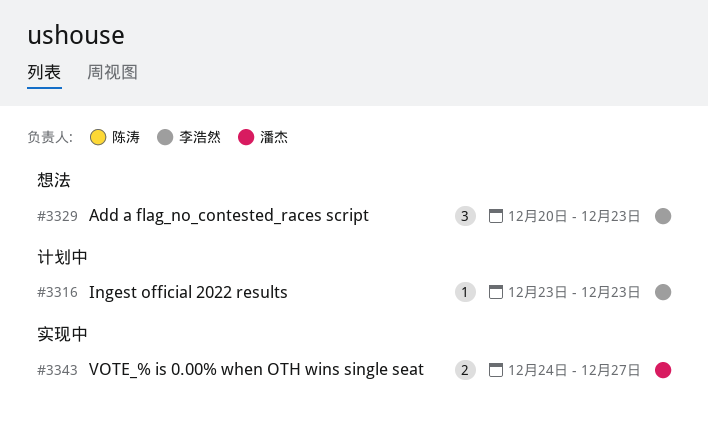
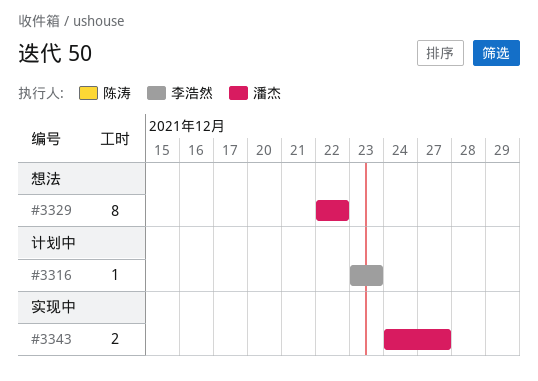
#3329, owner: 李浩然 -> 潘杰
#3329, estimate: 3 -> 8
#3329, start: Dec 20 -> Dec 22
#3329, due: Dec 23 -> Dec 22

